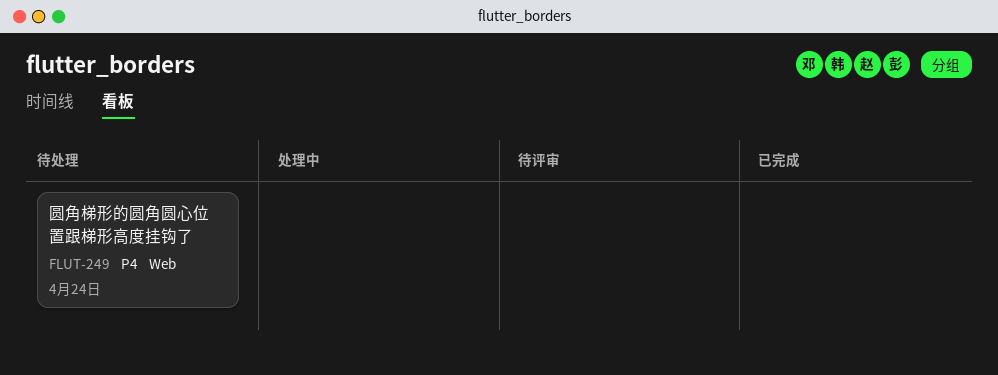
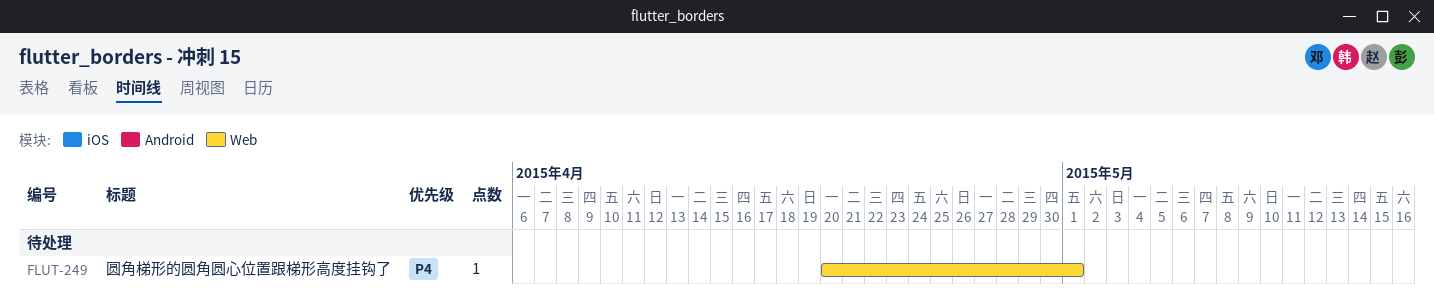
FLUT-249, due: Apr 24 -> May 1

